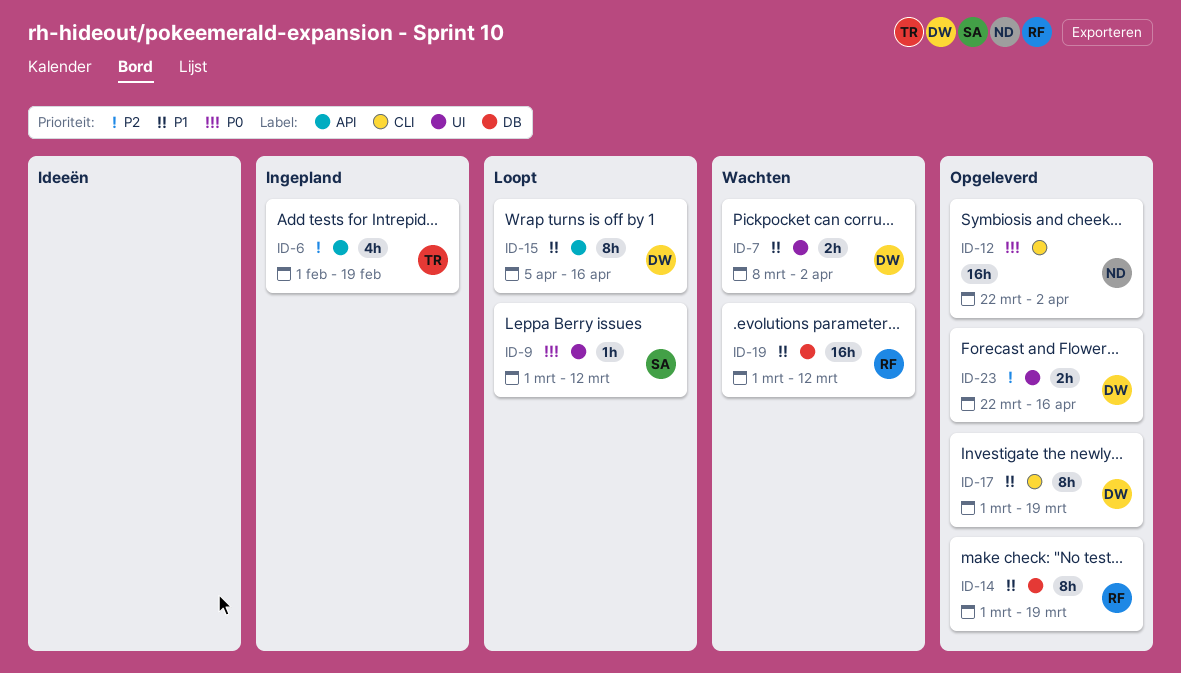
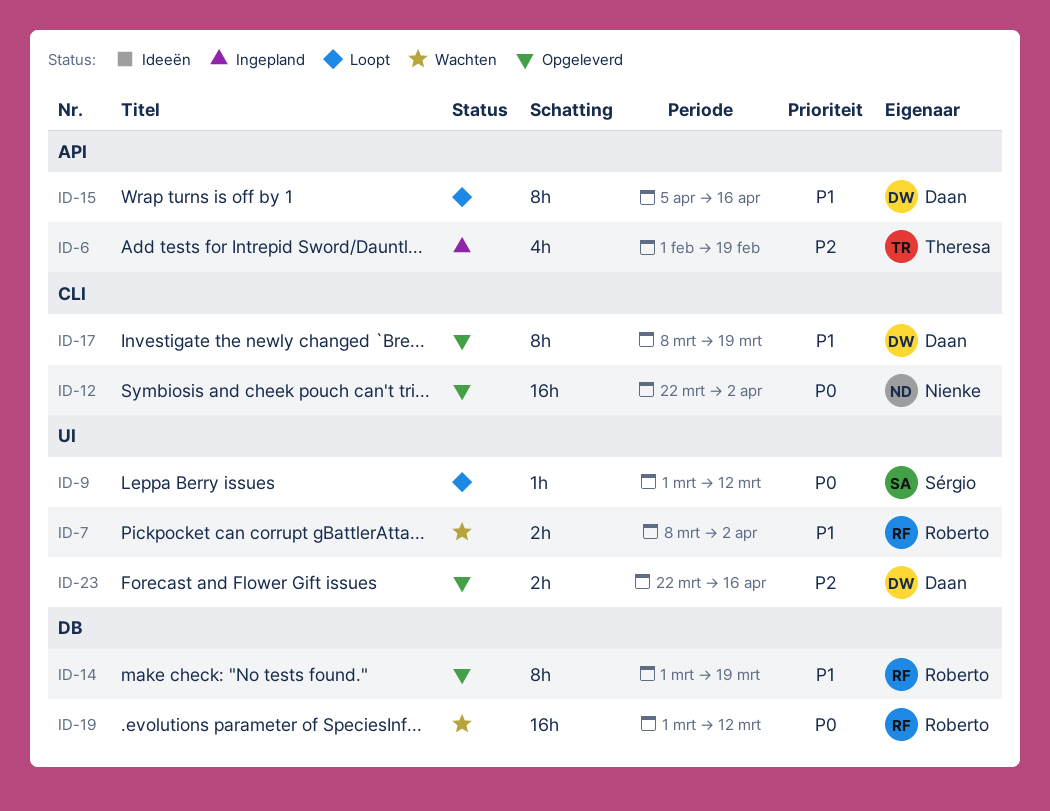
ID-7, owner: Daan -> Roberto
ID-17, start: Mar 1 -> Mar 8
ID-19, priority: P1 -> P0

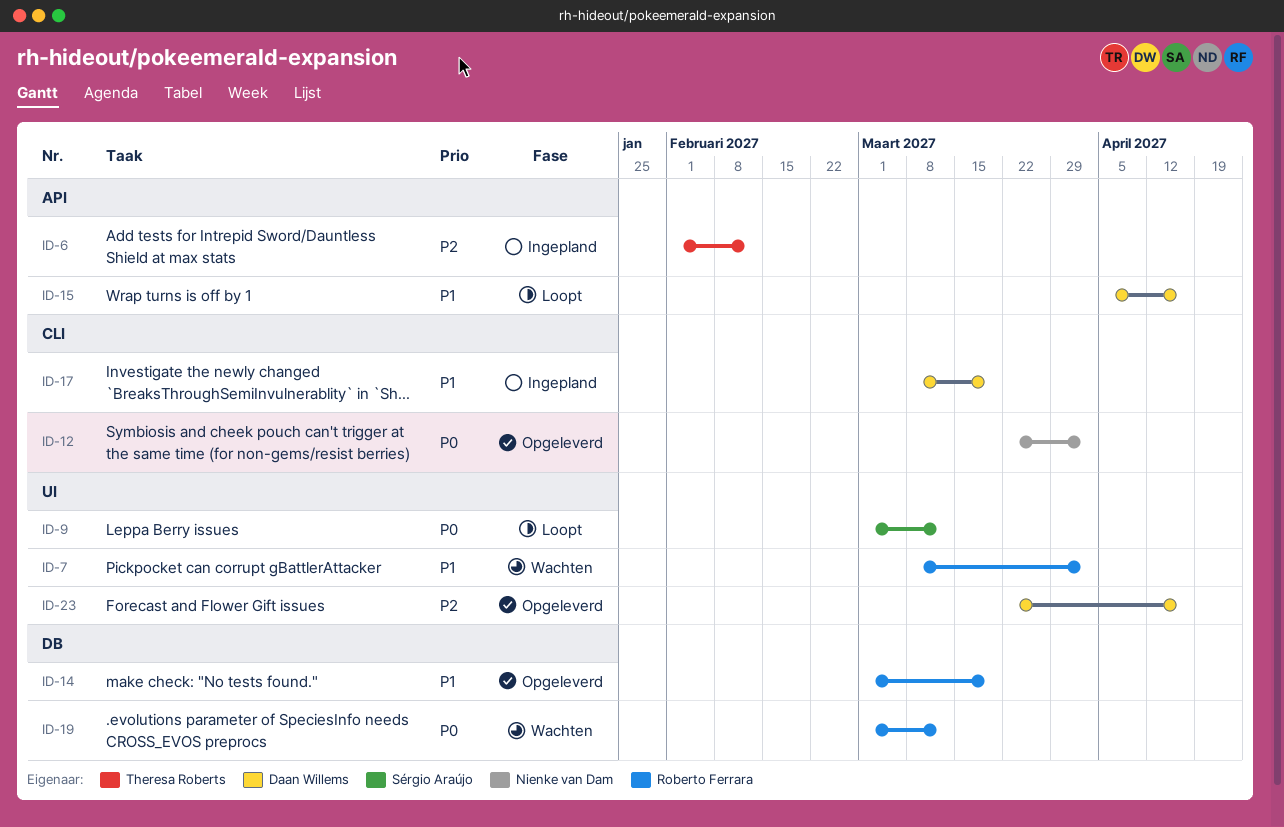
ID-6, due: Feb 19 -> Feb 12
ID-17, status: Opgeleverd -> Ingepland

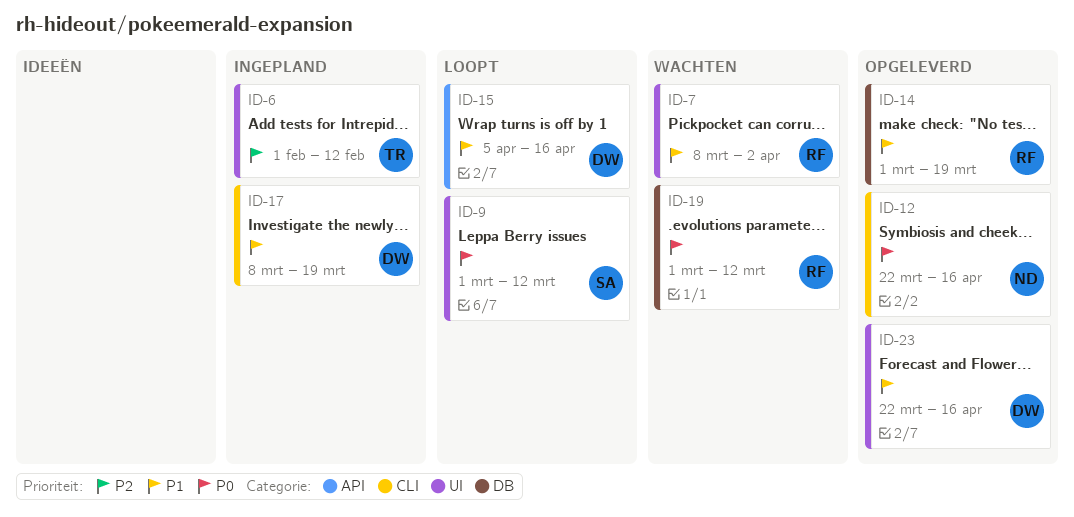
ID-6, label: API -> UI
ID-12, due: Apr 2 -> Apr 16
ID-23, priority: P2 -> P1

